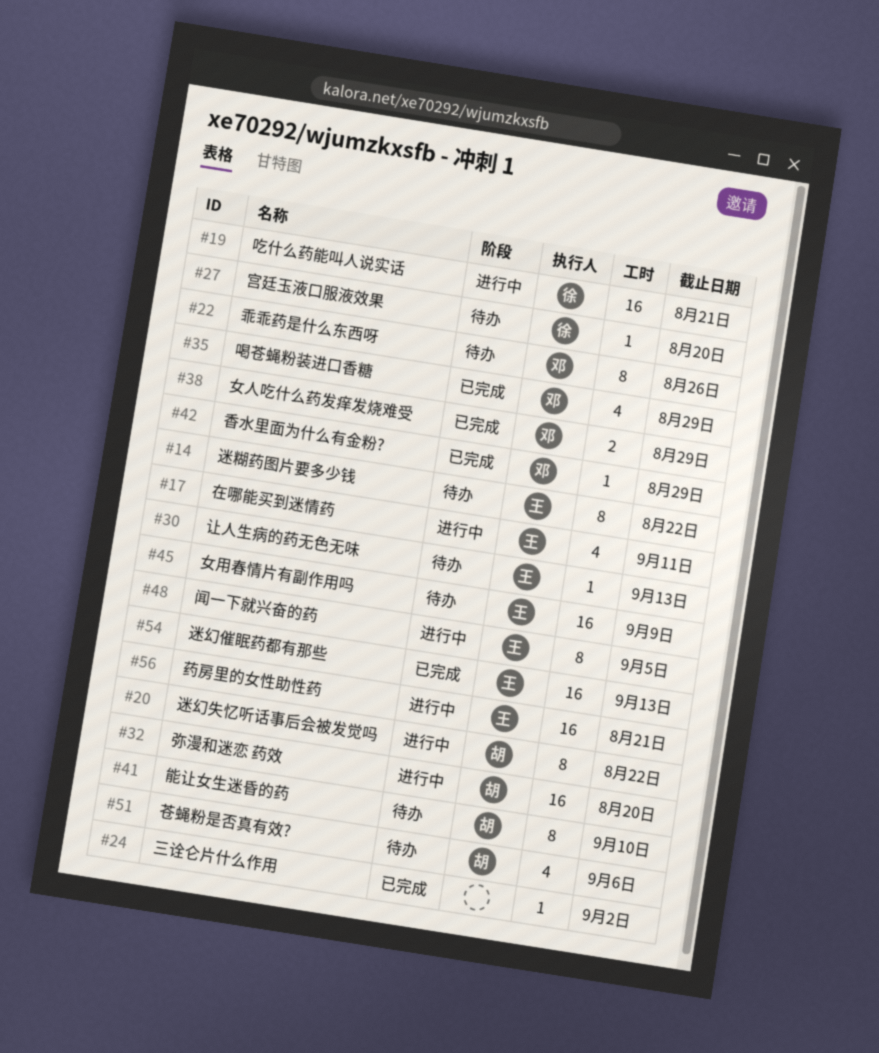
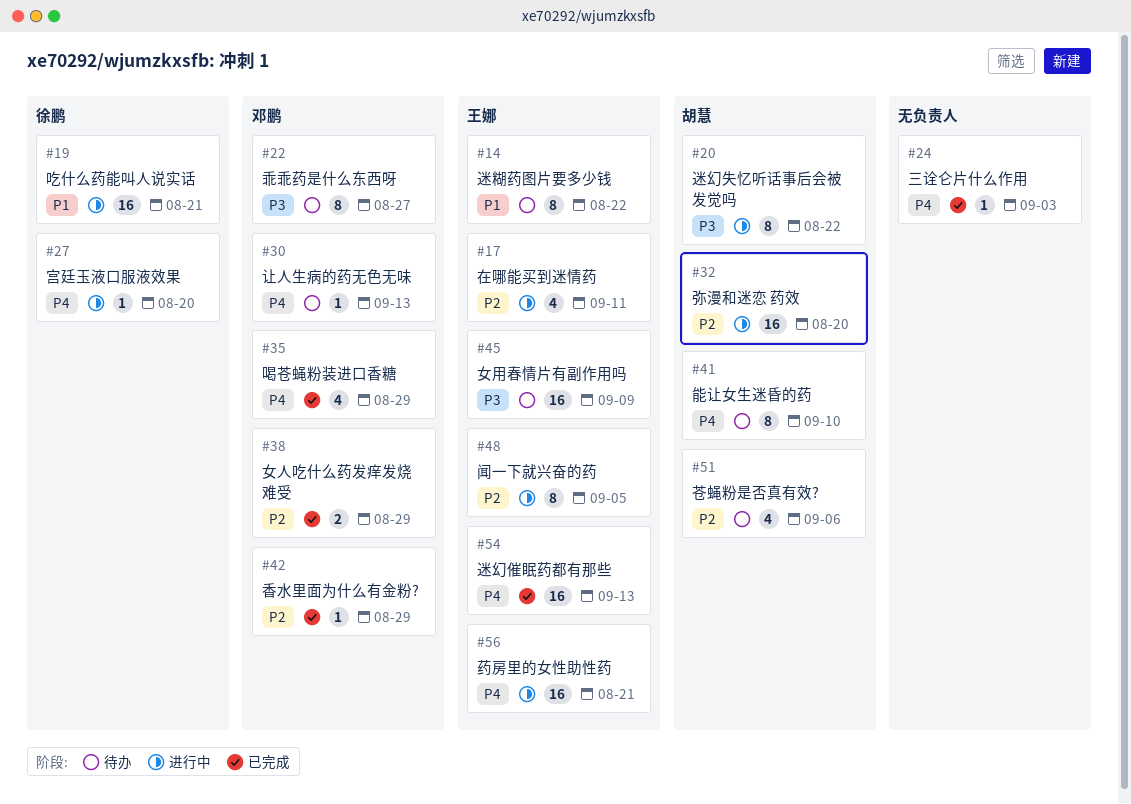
#22, due: Aug 26 -> Aug 27
#24, due: Sep 2 -> Sep 3
#27, status: 待办 -> 进行中
#30, owner: 王娜 -> 邓鹏

